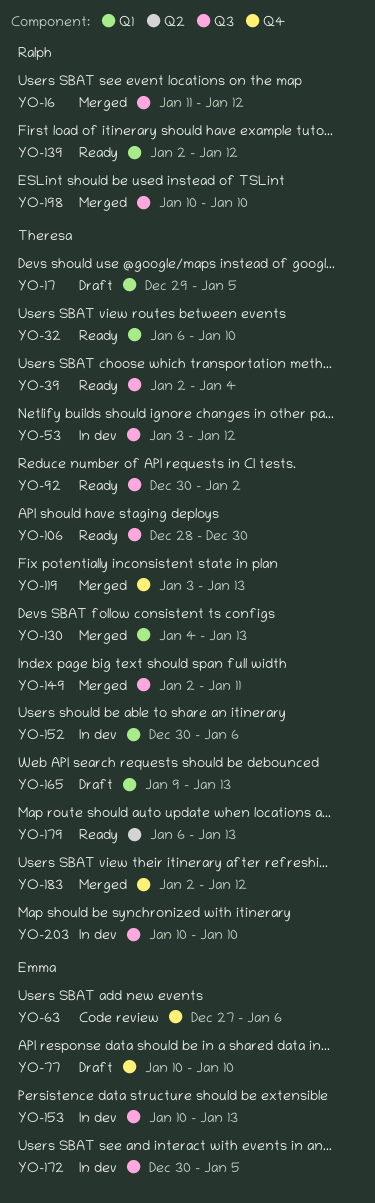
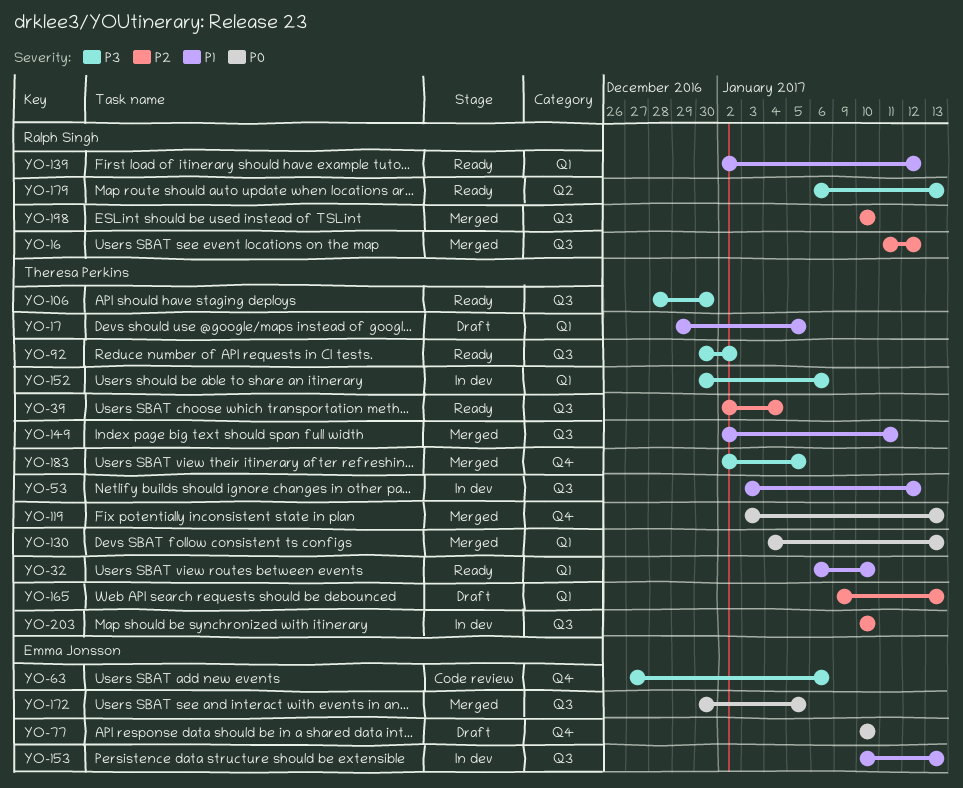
YO-172, status: In dev -> Merged
YO-179, owner: Theresa Perkins -> Ralph Singh
YO-183, due: Jan 12 -> Jan 5

